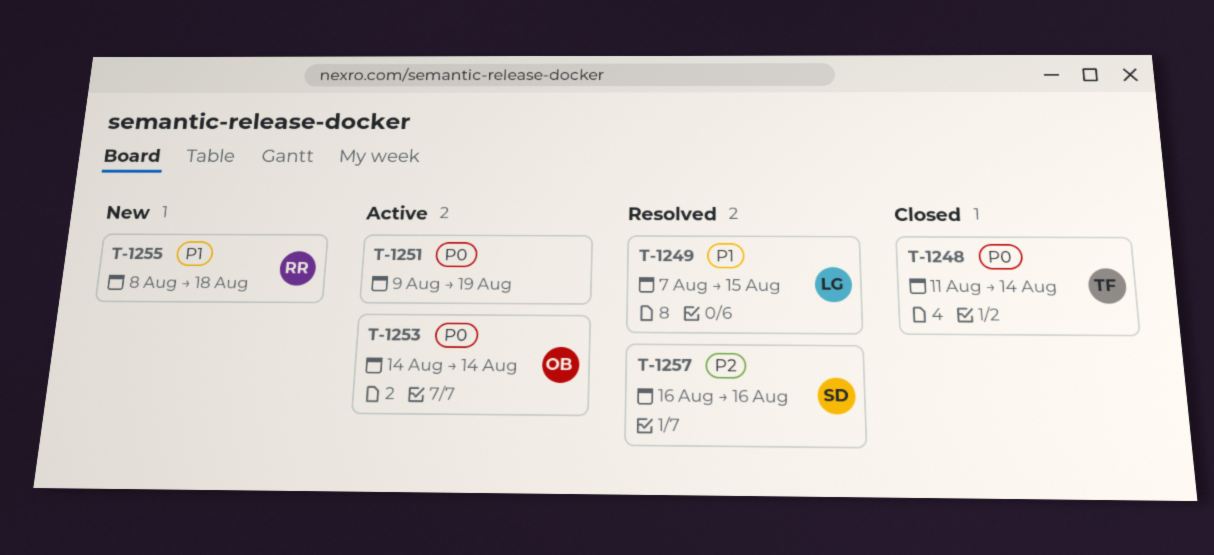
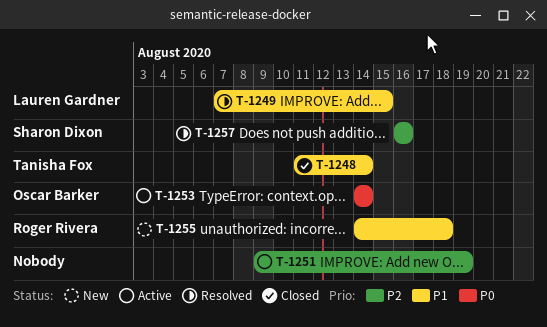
T-1248, priority: P0 -> P1
T-1251, priority: P0 -> P2
T-1255, start: Aug 8 -> Aug 14

